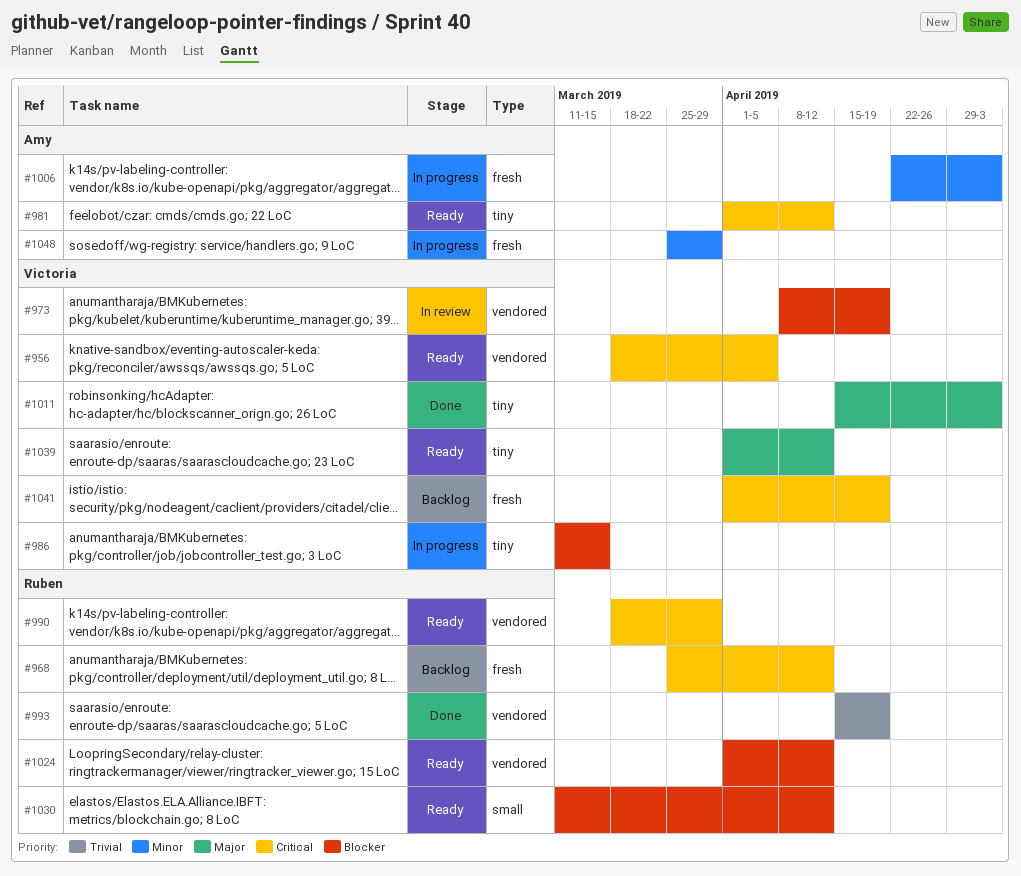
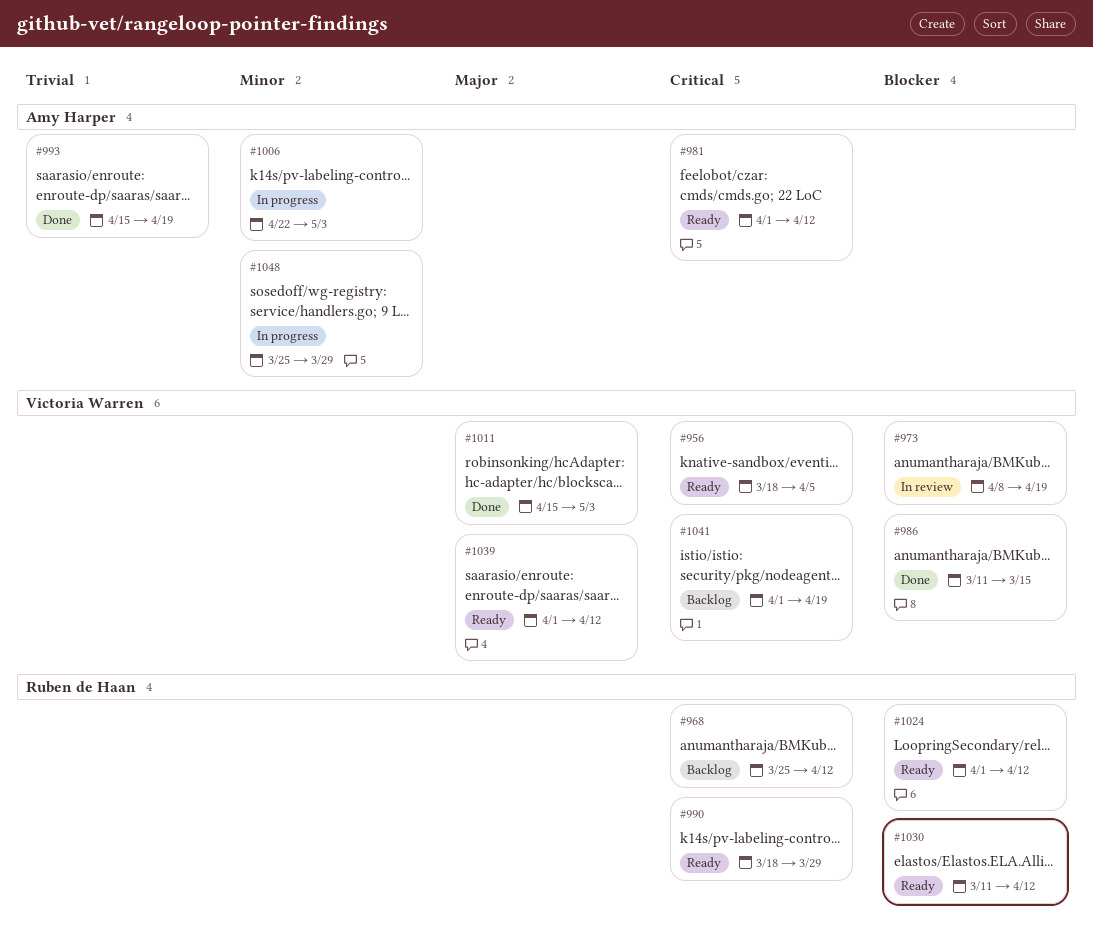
#986, status: In progress -> Done
#993, owner: Ruben de Haan -> Amy Harper

